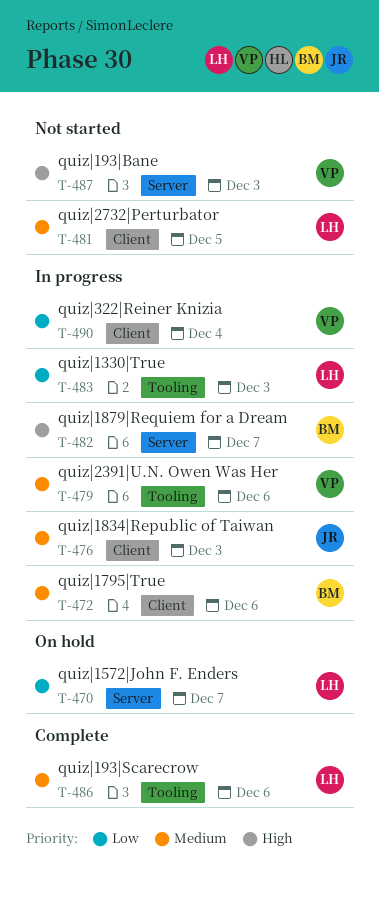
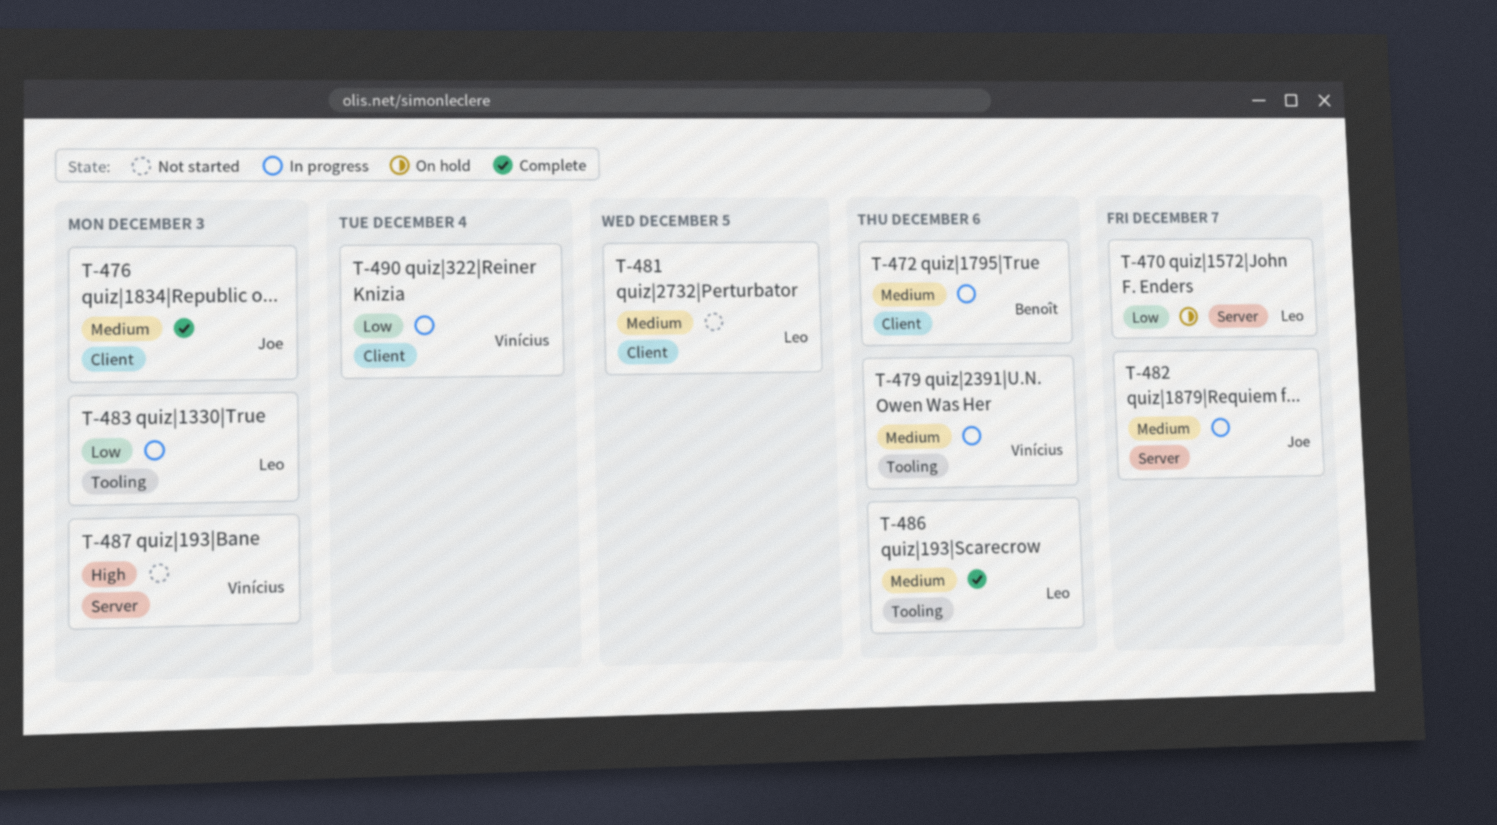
T-476, status: In progress -> Complete
T-482, owner: Benoît -> Joe
T-482, priority: High -> Medium

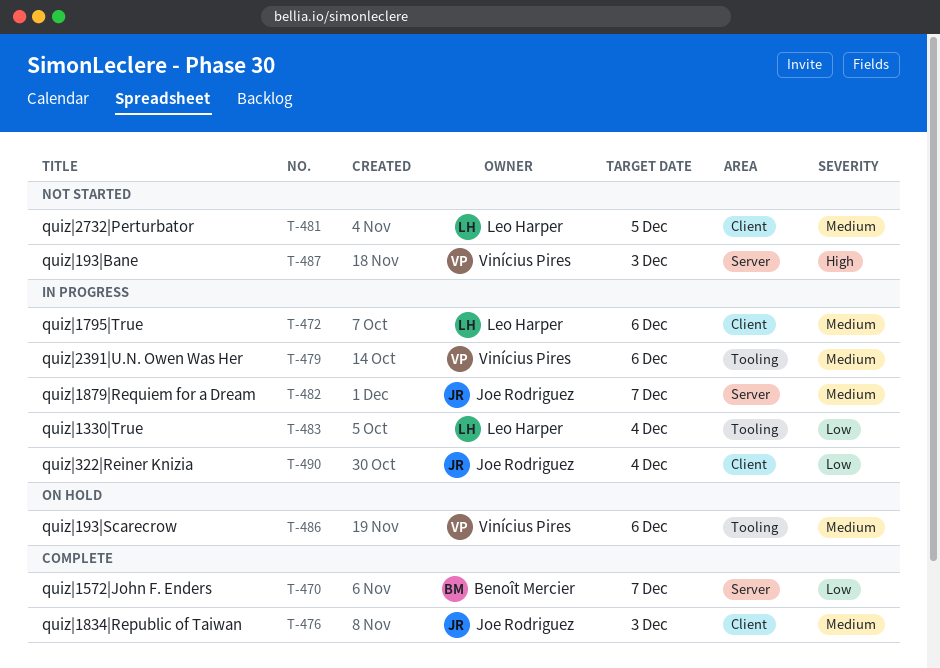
T-470, status: On hold -> Complete
T-470, owner: Leo Harper -> Benoît Mercier
T-472, owner: Benoît Mercier -> Leo Harper
T-483, due: Dec 3 -> Dec 4
T-486, status: Complete -> On hold
T-486, owner: Leo Harper -> Vinícius Pires
T-490, owner: Vinícius Pires -> Joe Rodriguez

